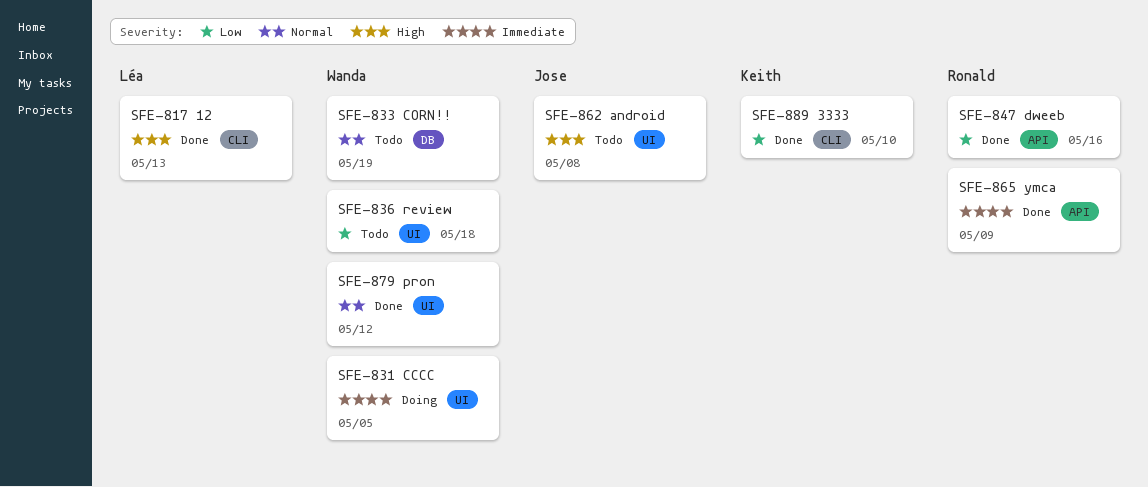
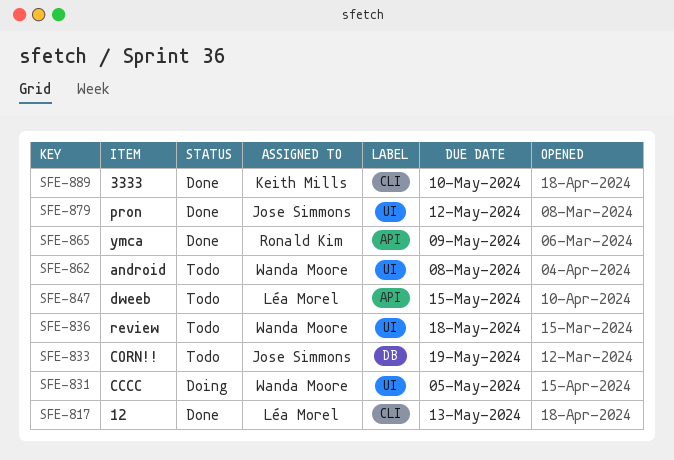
SFE-833, owner: Wanda Moore -> Jose Simmons
SFE-847, status: Done -> Todo
SFE-847, owner: Ronald Kim -> Léa Morel
SFE-847, due: May 16 -> May 15
SFE-862, owner: Jose Simmons -> Wanda Moore
SFE-879, owner: Wanda Moore -> Jose Simmons

